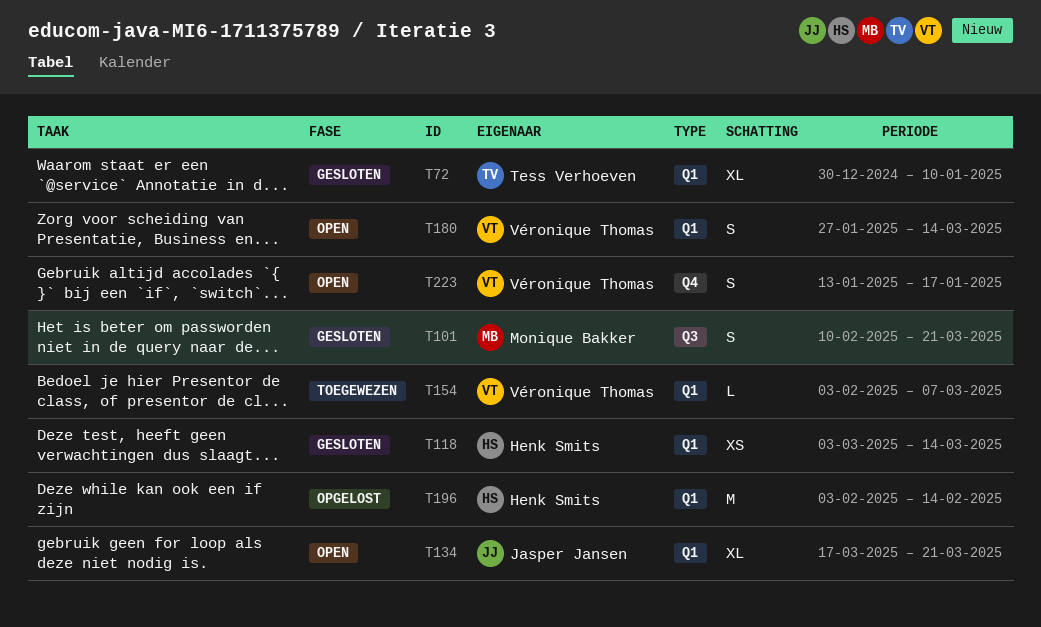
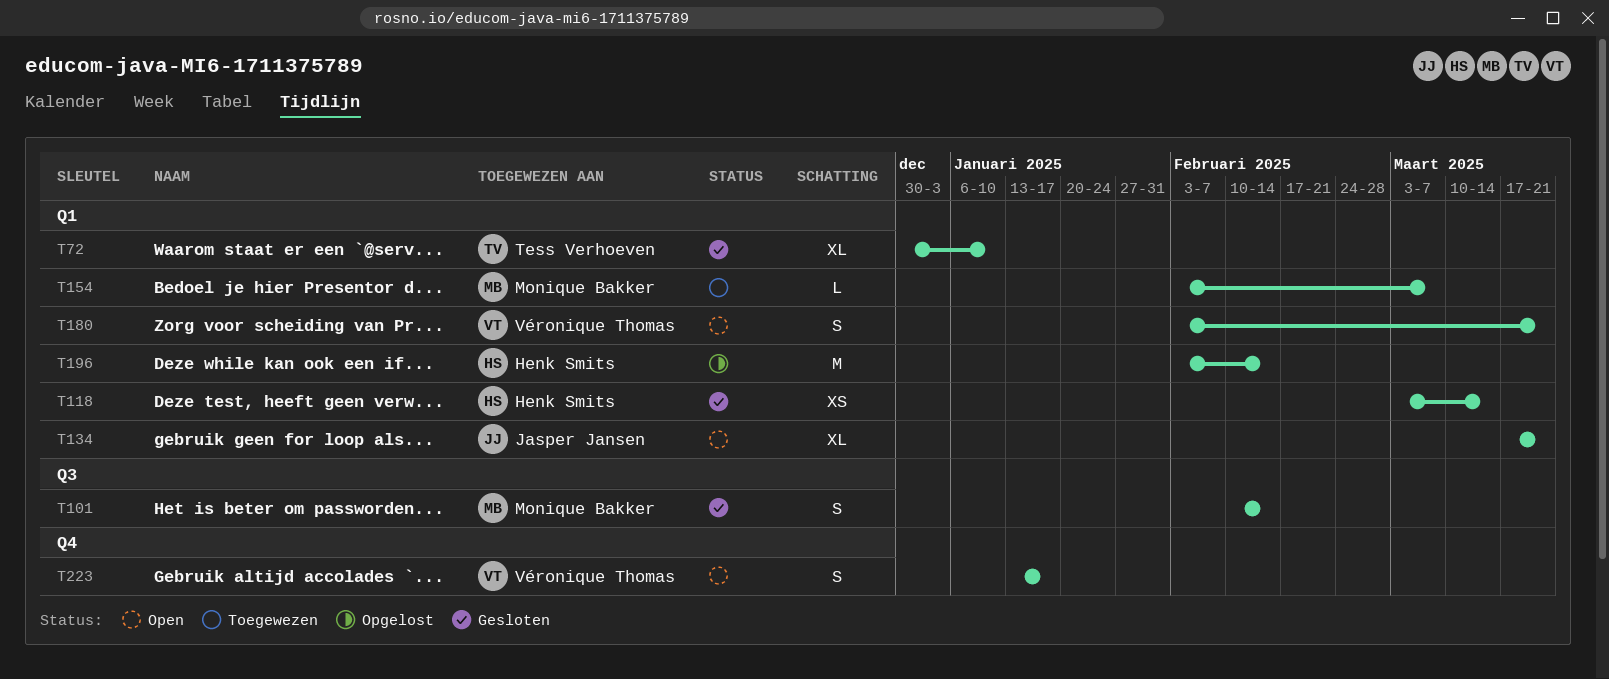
T101, due: Mar 21 -> Feb 14
T154, owner: Véronique Thomas -> Monique Bakker
T180, start: Jan 27 -> Feb 3
T180, due: Mar 14 -> Mar 21

